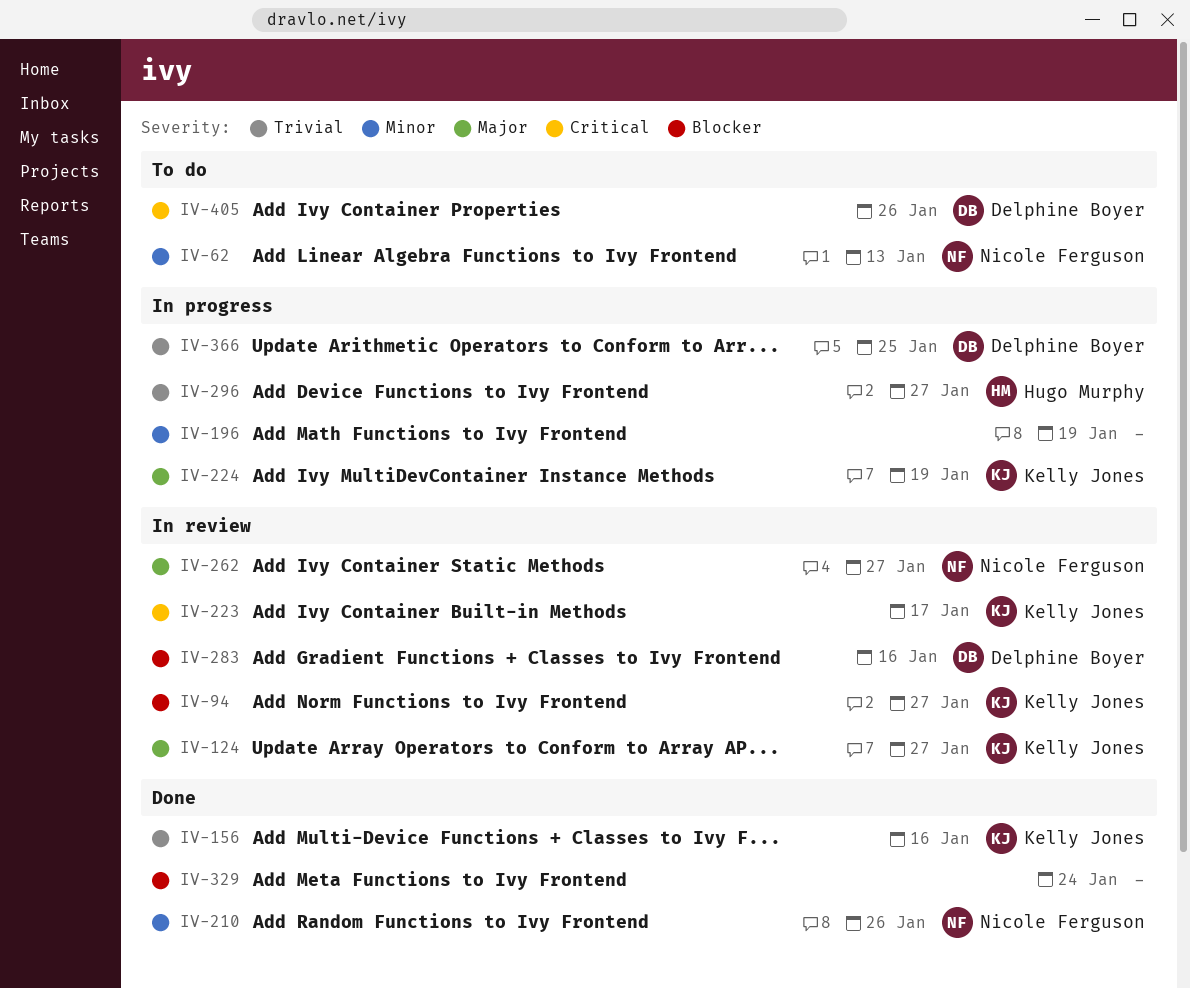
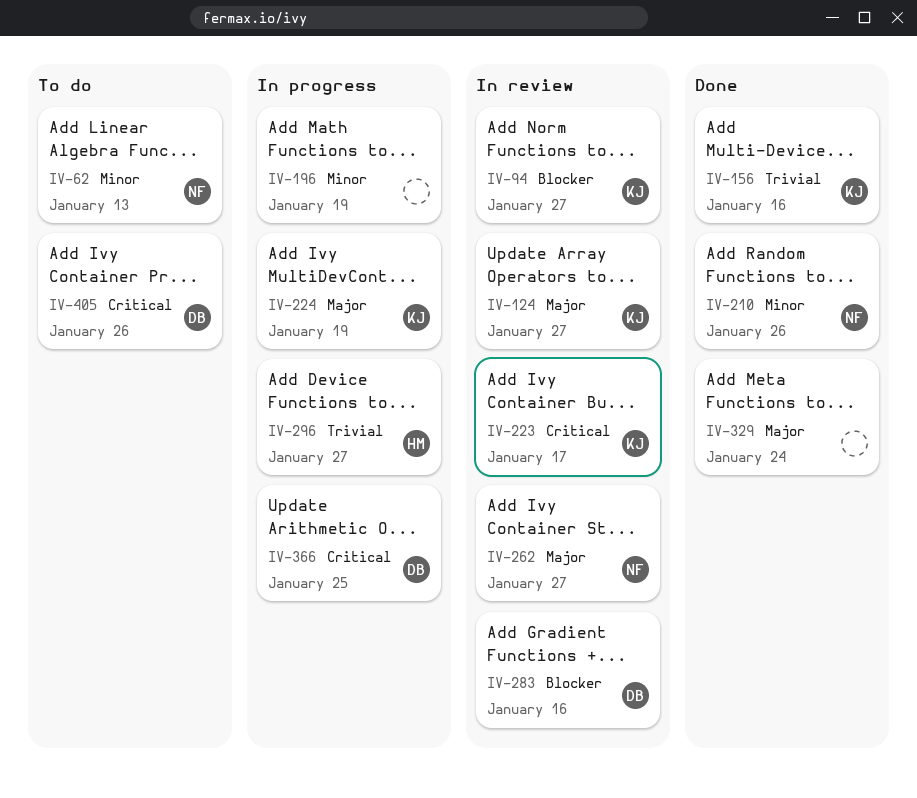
IV-329, priority: Blocker -> Major
IV-366, priority: Trivial -> Critical

